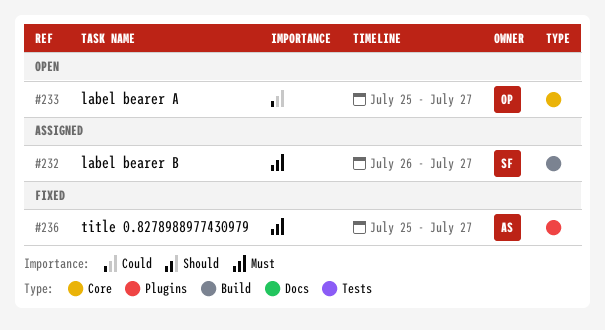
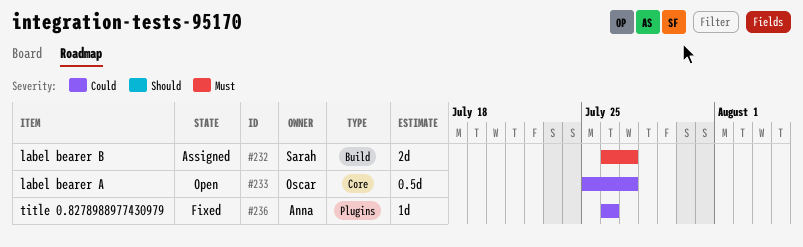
#236, priority: Must -> Could
#236, start: Jul 25 -> Jul 26
#236, due: Jul 27 -> Jul 26

